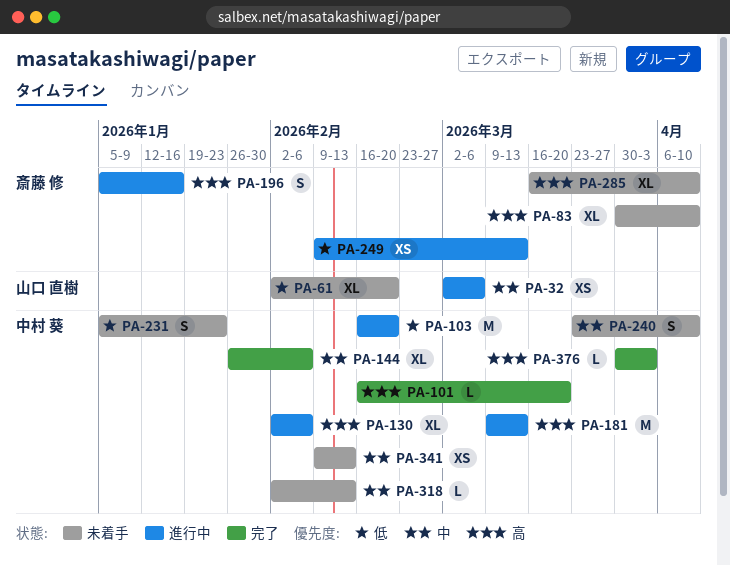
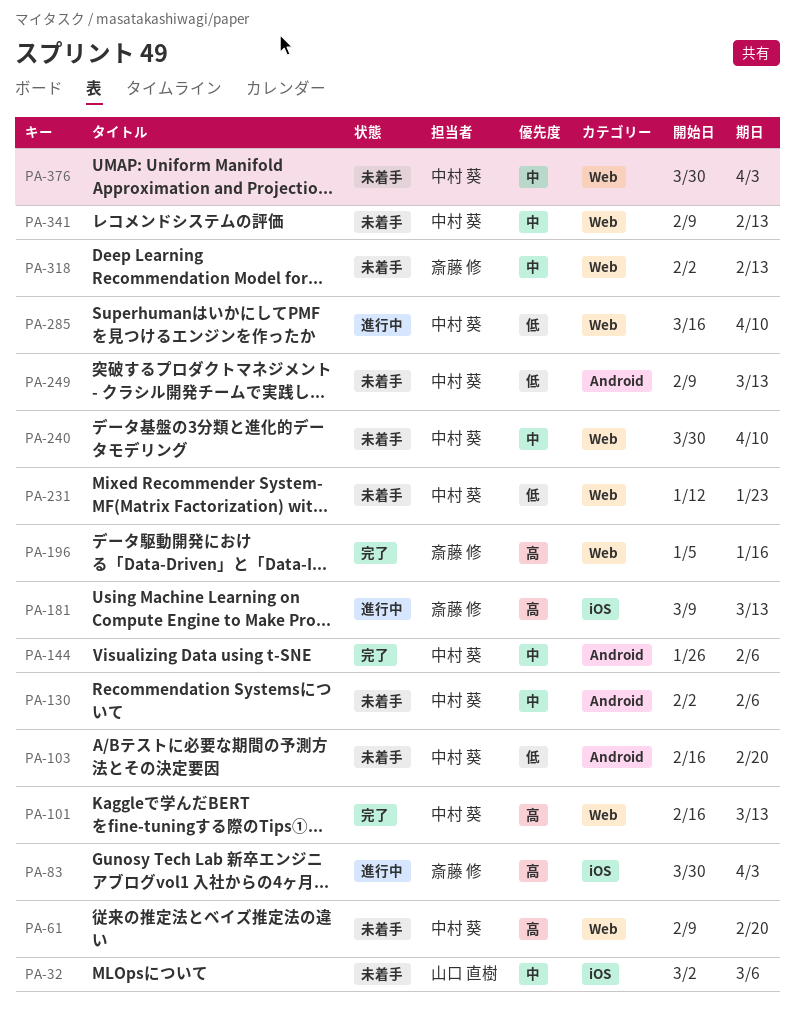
PA-32, status: 進行中 -> 未着手
PA-61, owner: 山口 直樹 -> 中村 葵
PA-61, priority: 低 -> 高
PA-61, start: Feb 2 -> Feb 9
PA-83, status: 未着手 -> 進行中
PA-83, due: Apr 10 -> Apr 3
PA-101, due: Mar 20 -> Mar 13
PA-103, status: 進行中 -> 未着手
PA-130, status: 進行中 -> 未着手
PA-130, priority: 高 -> 中
PA-181, owner: 中村 葵 -> 斎藤 修
PA-196, status: 進行中 -> 完了
PA-231, start: Jan 5 -> Jan 12
PA-240, start: Mar 23 -> Mar 30
PA-249, status: 進行中 -> 未着手
PA-249, owner: 斎藤 修 -> 中村 葵
PA-285, status: 未着手 -> 進行中
PA-285, owner: 斎藤 修 -> 中村 葵
PA-285, priority: 高 -> 低
PA-318, owner: 中村 葵 -> 斎藤 修
PA-376, status: 完了 -> 未着手
PA-376, priority: 高 -> 中

